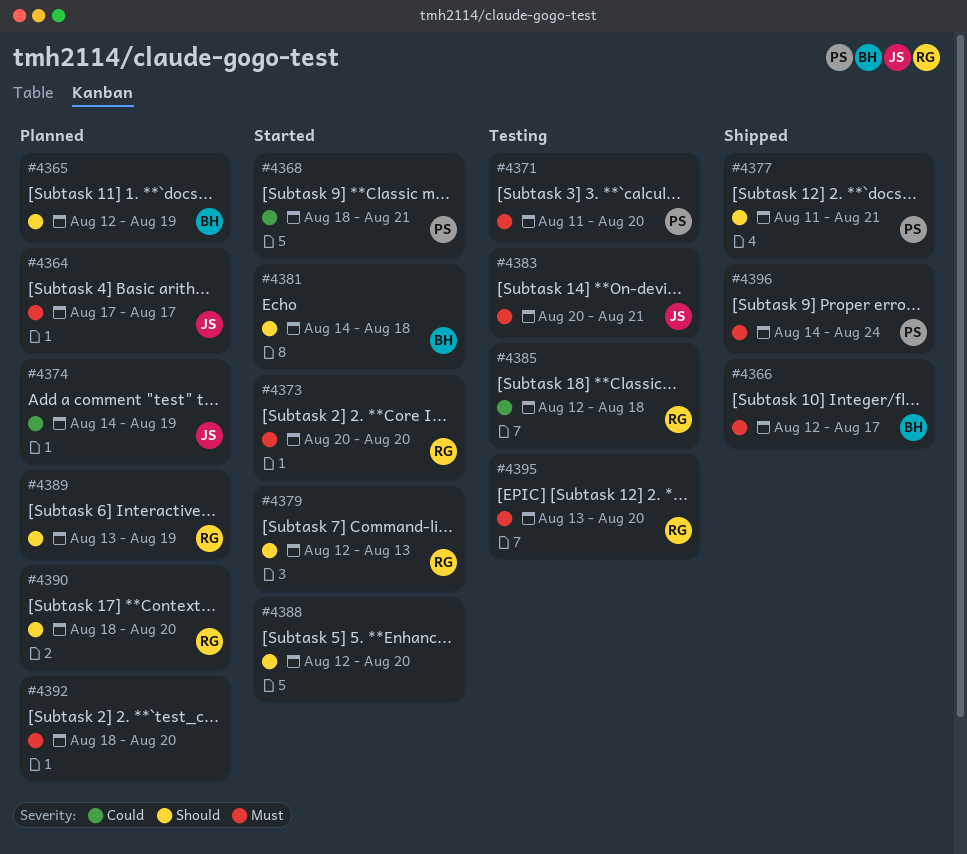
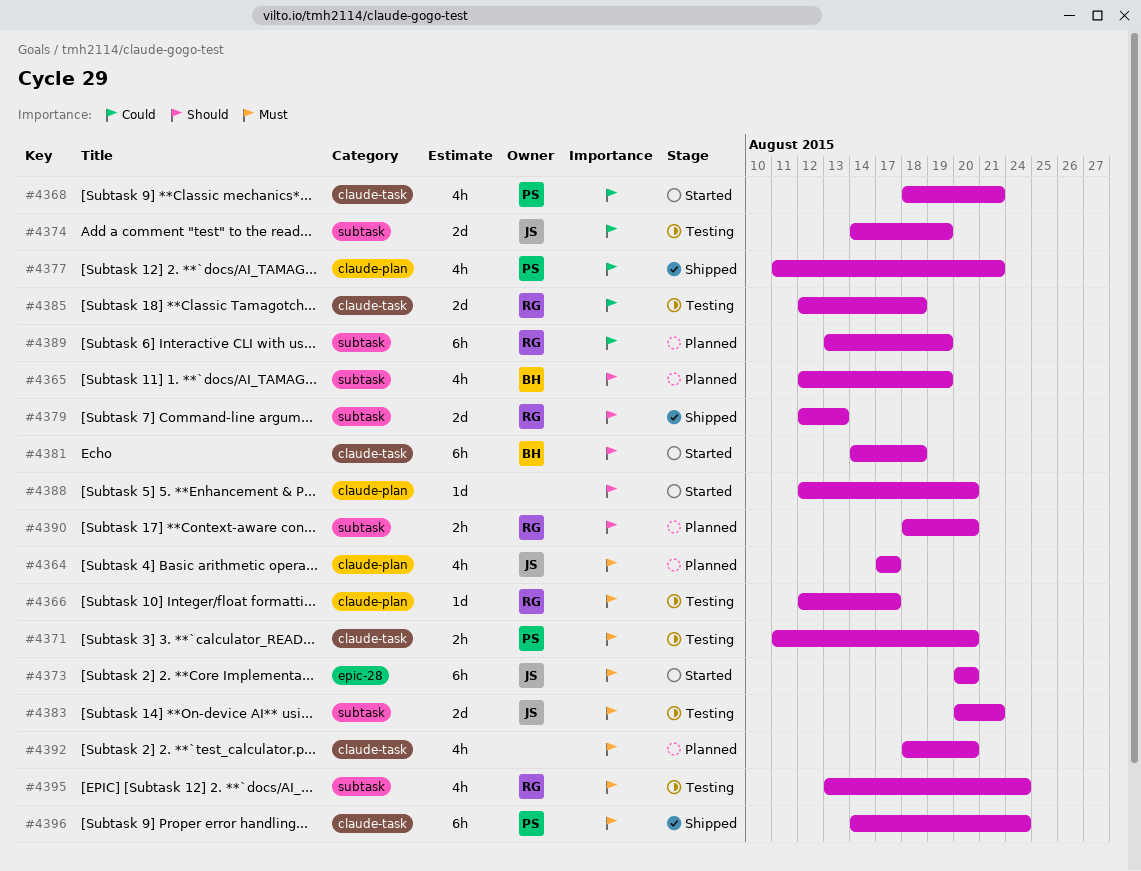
#4366, status: Shipped -> Testing
#4366, owner: BH -> RG
#4373, owner: RG -> JS
#4374, status: Planned -> Testing
#4377, priority: Should -> Could
#4379, status: Started -> Shipped
#4389, priority: Should -> Could
#4395, due: Aug 20 -> Aug 24

